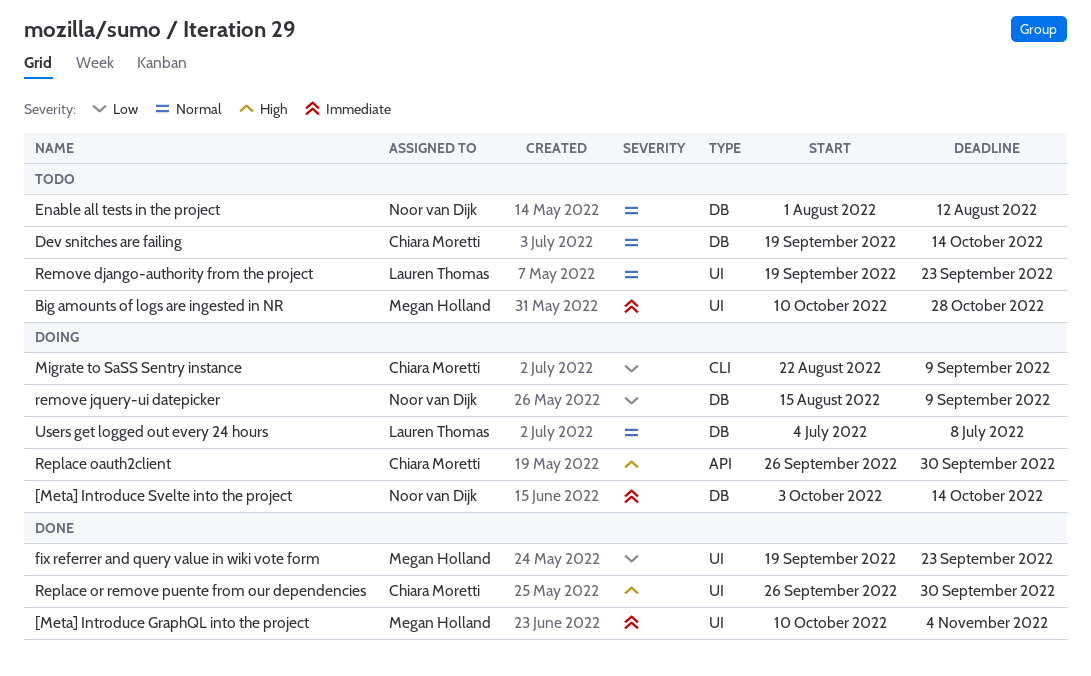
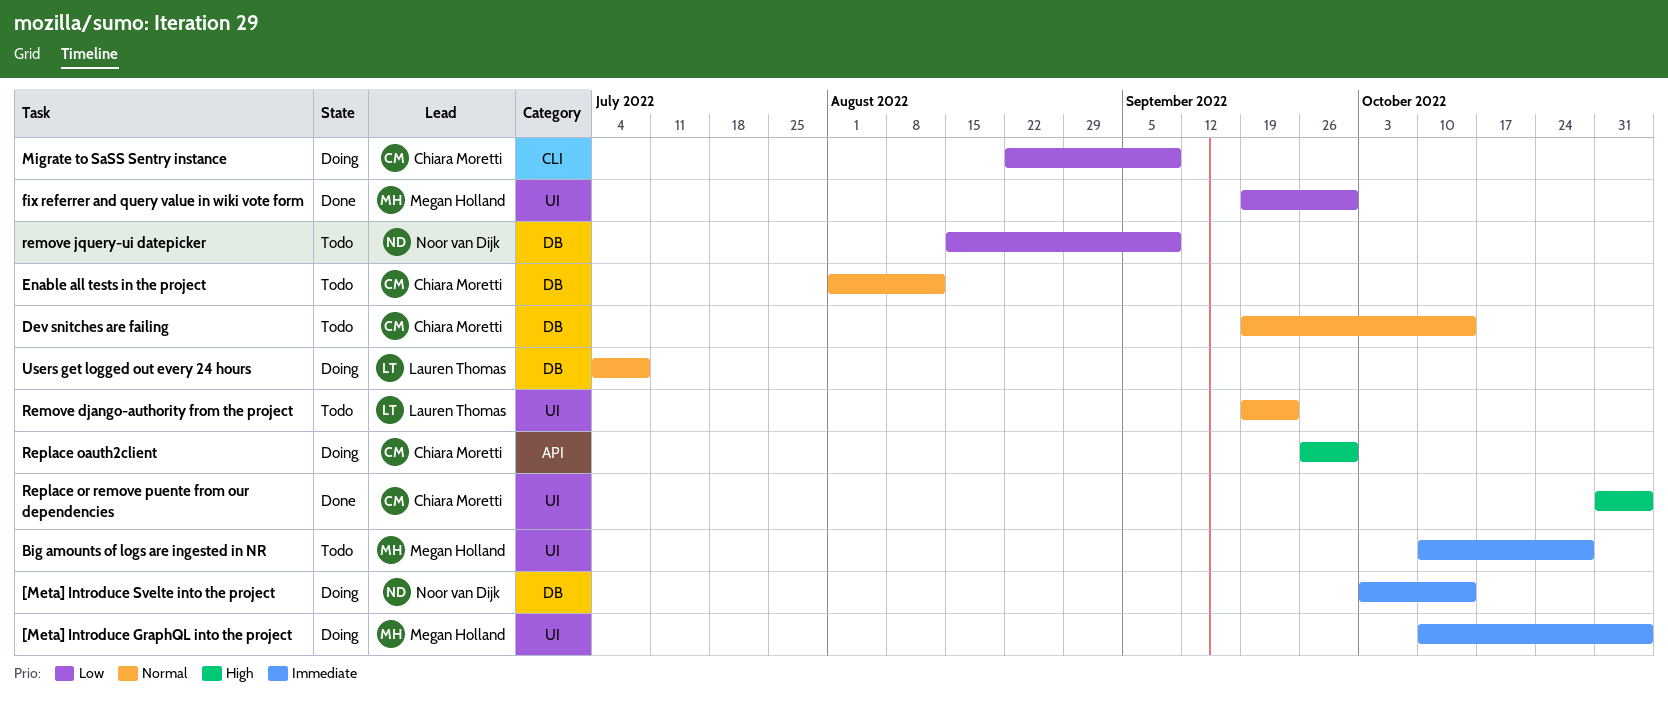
[Meta] Introduce GraphQL into the project, status: Done -> Doing
Enable all tests in the project, owner: Noor van Dijk -> Chiara Moretti
fix referrer and query value in wiki vote form, due: Sep 23 -> Sep 30
remove jquery-ui datepicker, status: Doing -> Todo
Replace or remove puente from our dependencies, start: Sep 26 -> Oct 31
Replace or remove puente from our dependencies, due: Sep 30 -> Nov 4

